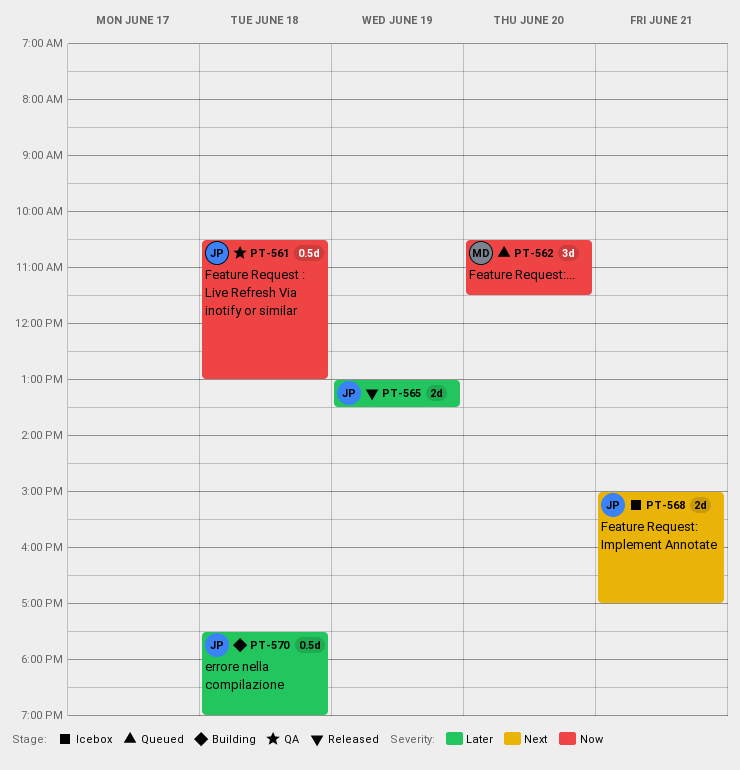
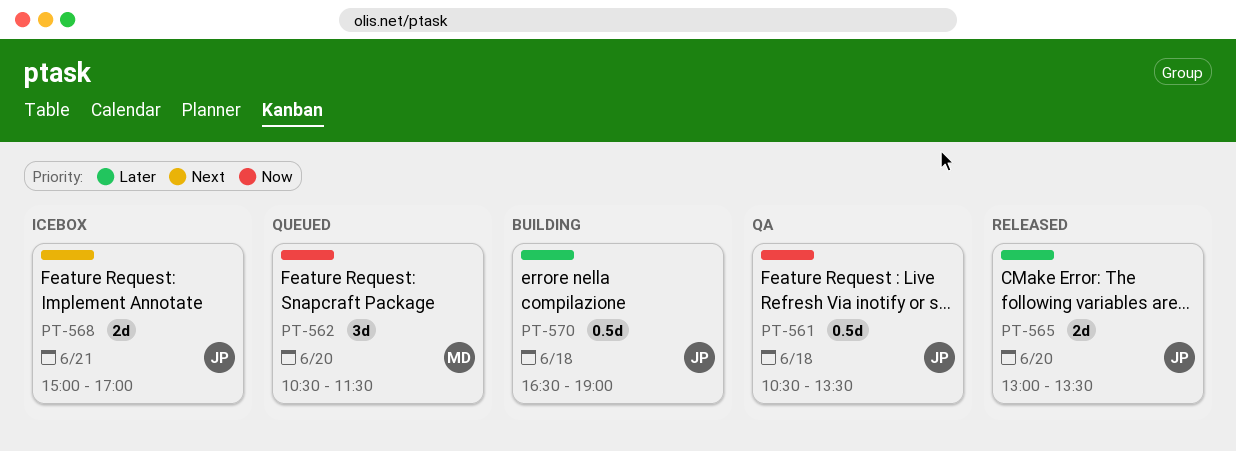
PT-561, ends: 13:00 -> 13:30
PT-565, day: Jun 19 -> Jun 20
PT-570, begins: 17:30 -> 16:30

